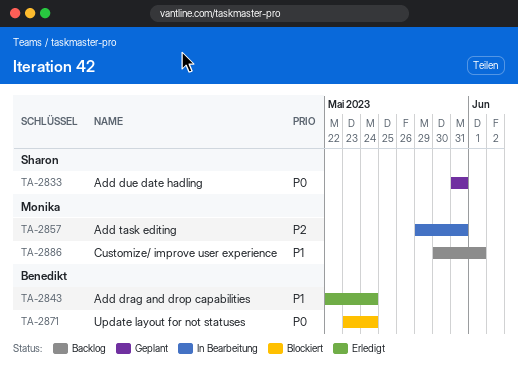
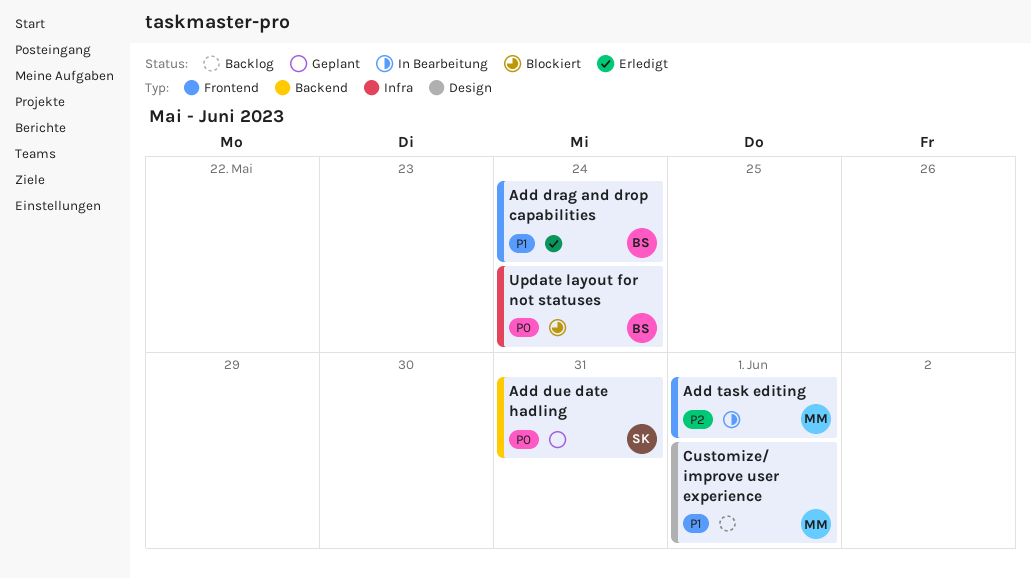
Add task editing, due: May 31 -> Jun 1

